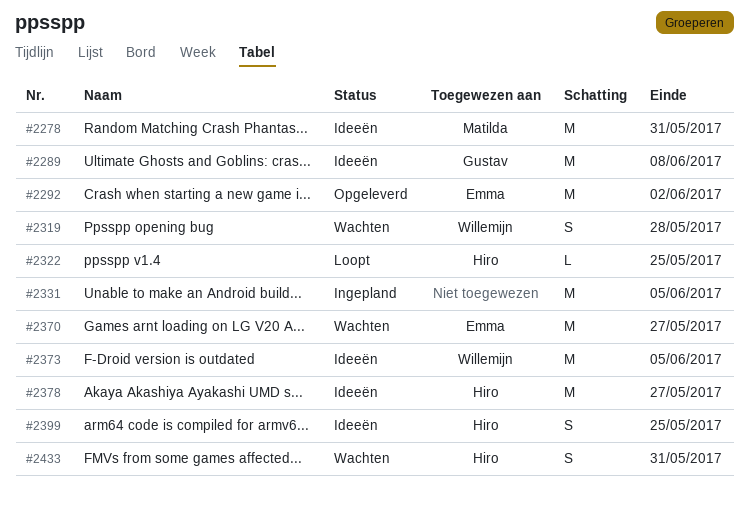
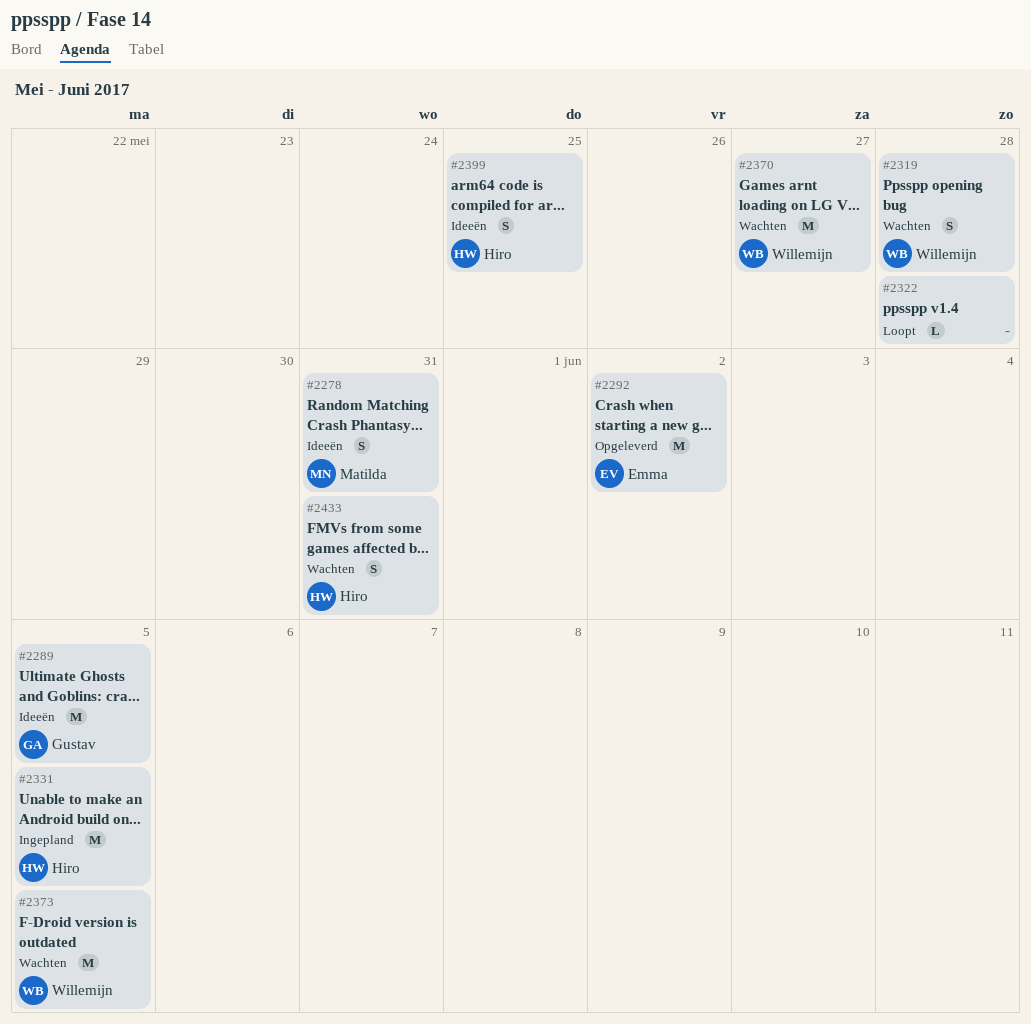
#2278, estimate: M -> S
#2289, due: Jun 8 -> Jun 5
#2322, owner: Hiro -> none
#2322, due: May 25 -> May 28
#2331, owner: none -> Hiro
#2370, owner: Emma -> Willemijn
#2373, status: Ideeën -> Wachten
#2378: present -> none

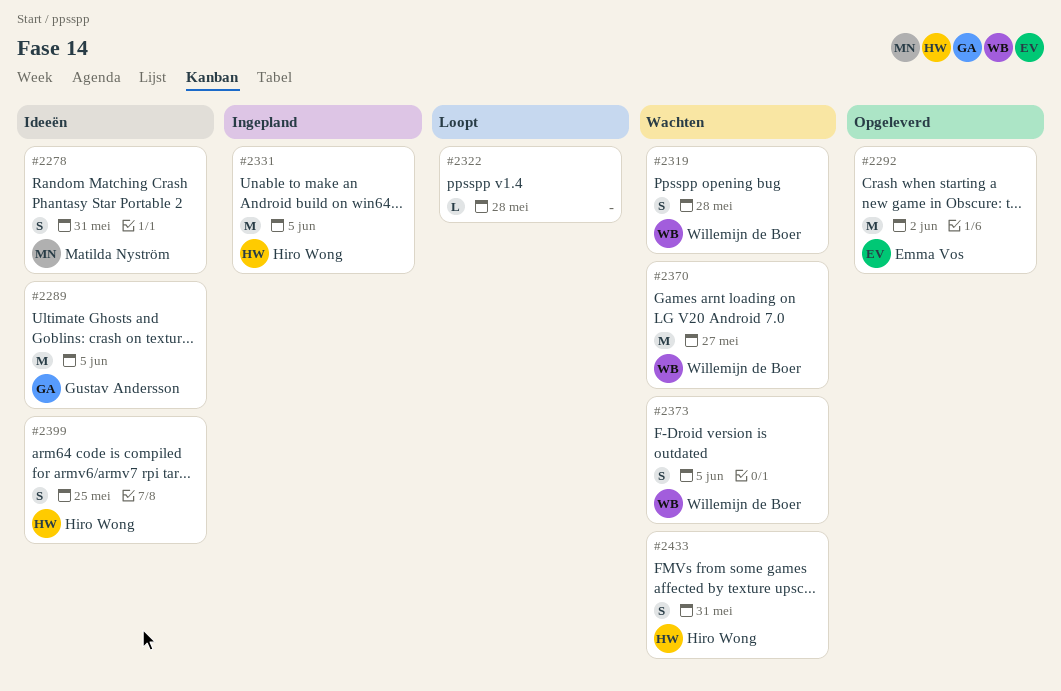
#2373, estimate: M -> S

